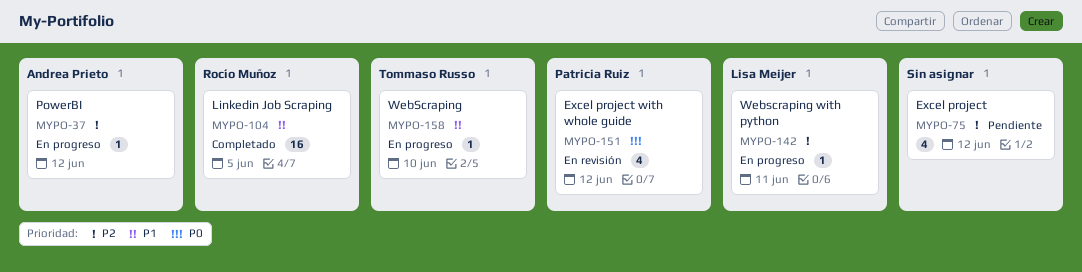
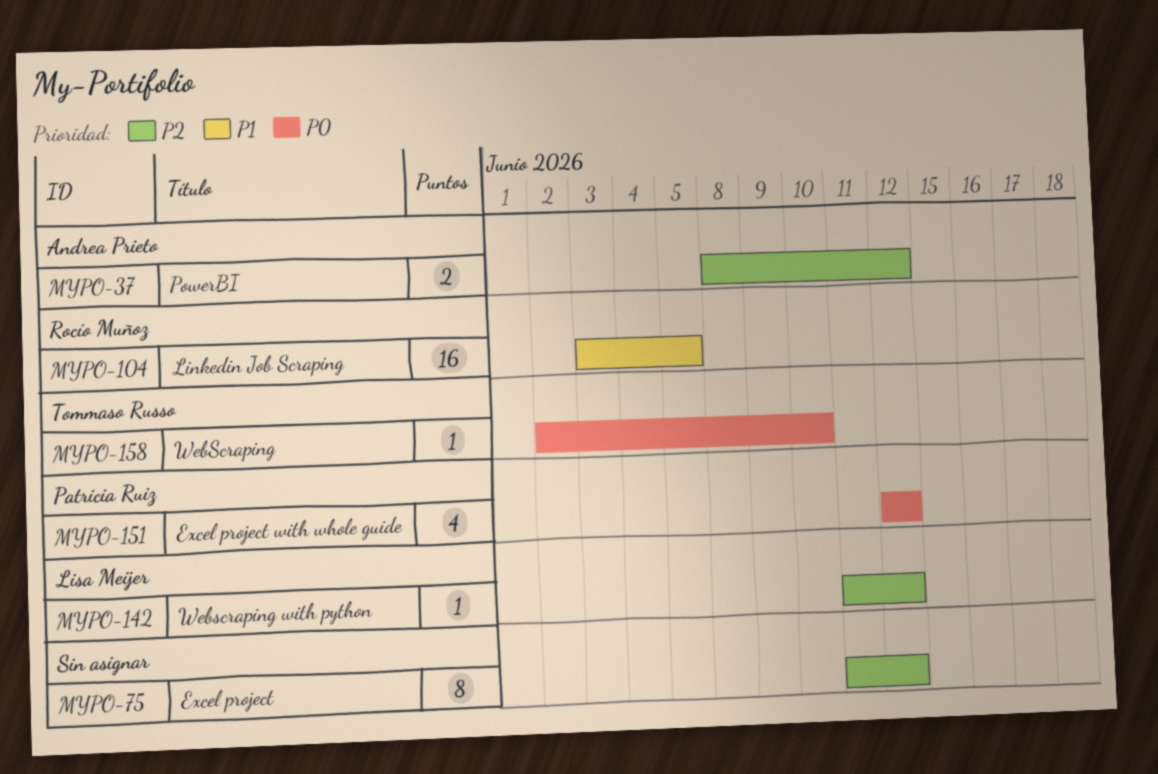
MYPO-37, estimate: 1 -> 2
MYPO-75, estimate: 4 -> 8
MYPO-142, due: Jun 11 -> Jun 12
MYPO-158, priority: P1 -> P0

